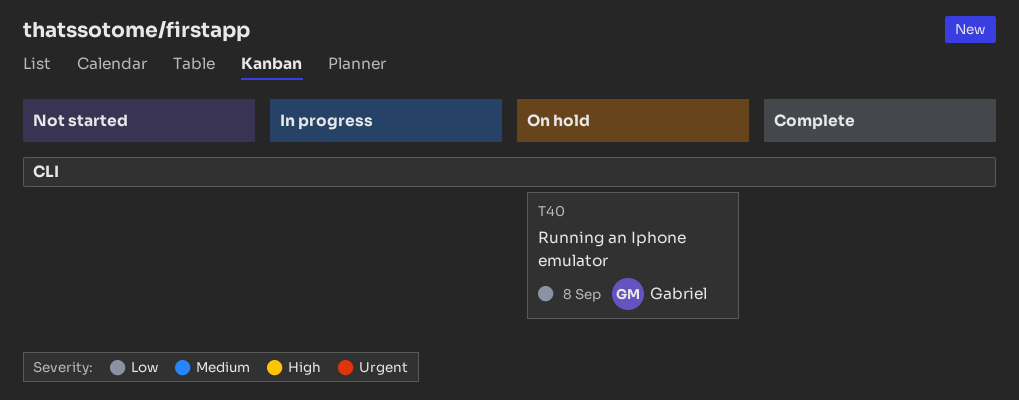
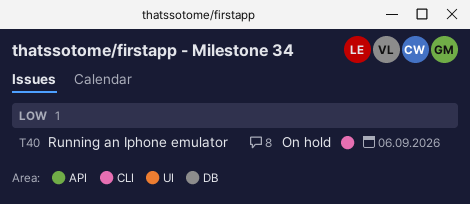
T40, due: Sep 8 -> Sep 6

